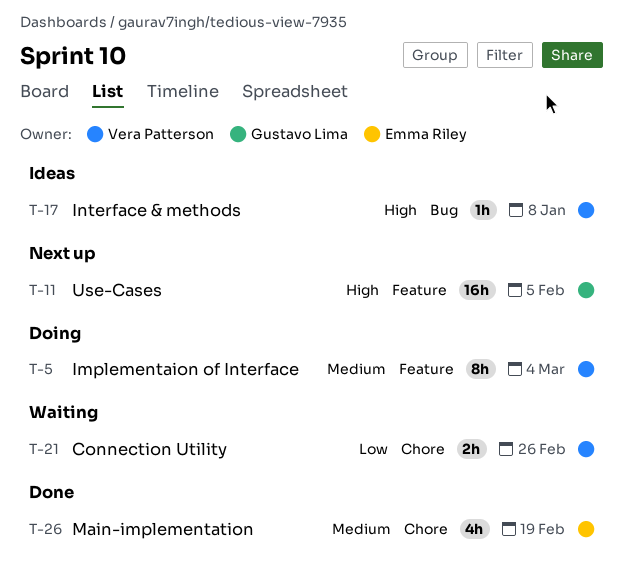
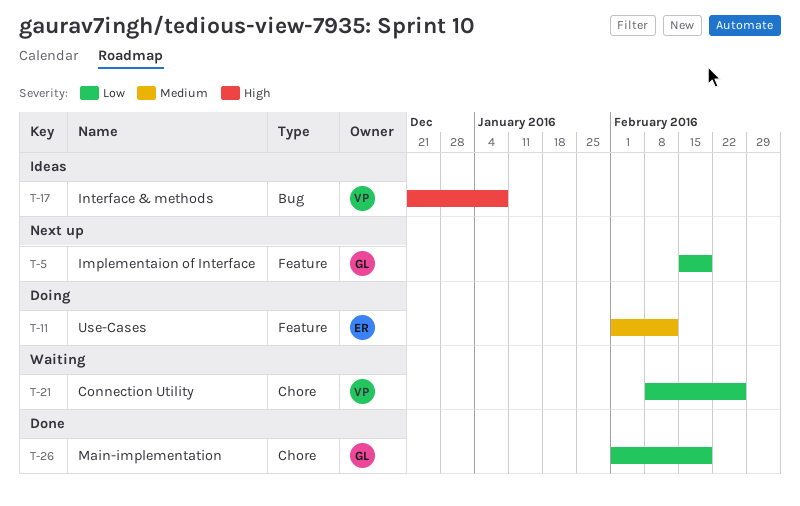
T-5, status: Doing -> Next up
T-5, owner: Vera Patterson -> Gustavo Lima
T-5, priority: Medium -> Low
T-5, due: Mar 4 -> Feb 19
T-11, status: Next up -> Doing
T-11, owner: Gustavo Lima -> Emma Riley
T-11, priority: High -> Medium
T-11, due: Feb 5 -> Feb 12
T-26, owner: Emma Riley -> Gustavo Lima
T-26, priority: Medium -> Low

